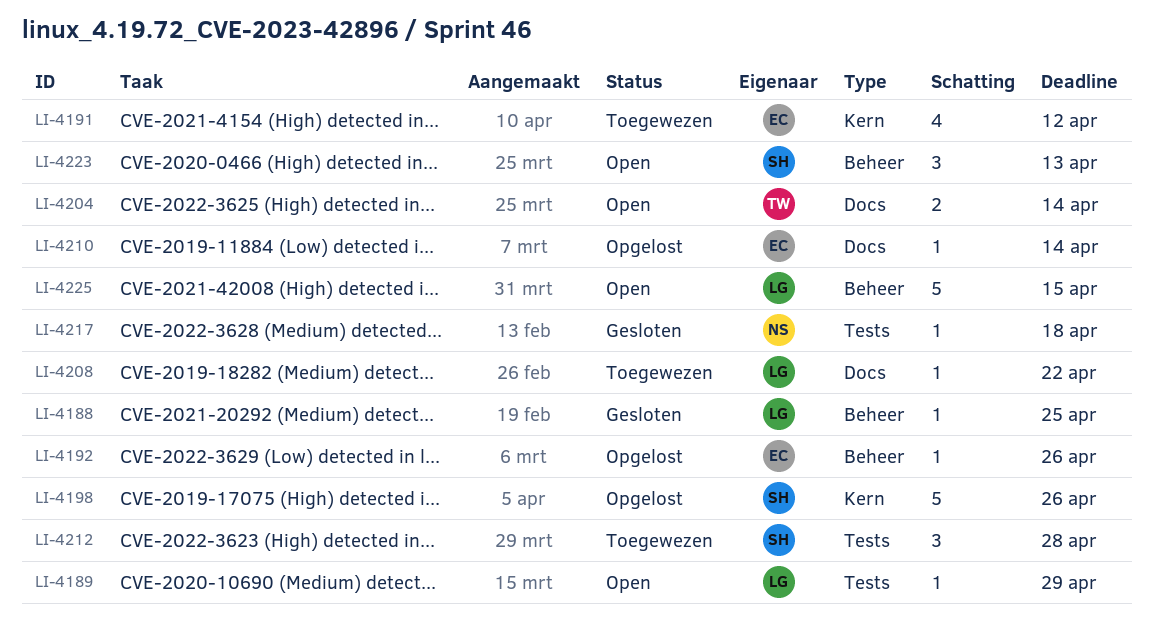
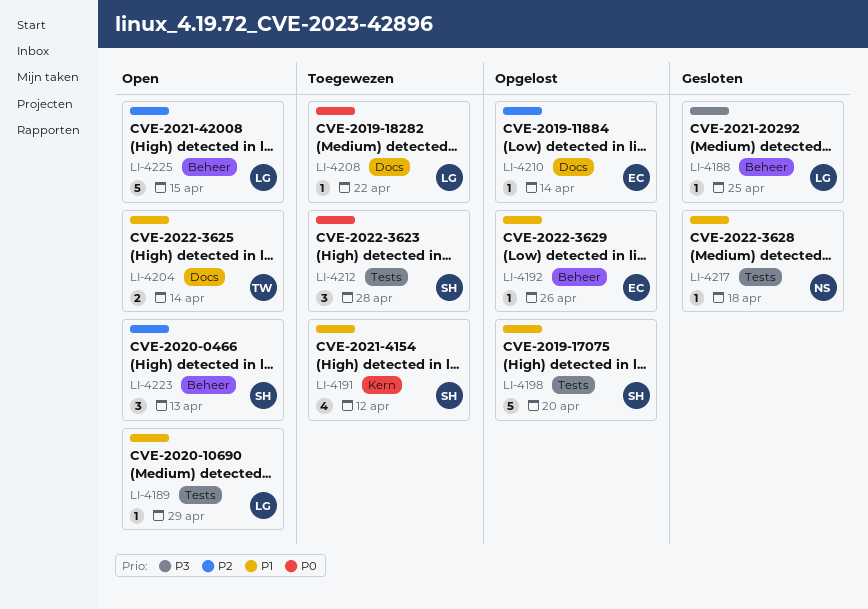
LI-4191, owner: EC -> SH
LI-4198, label: Kern -> Tests
LI-4198, due: Apr 26 -> Apr 20

